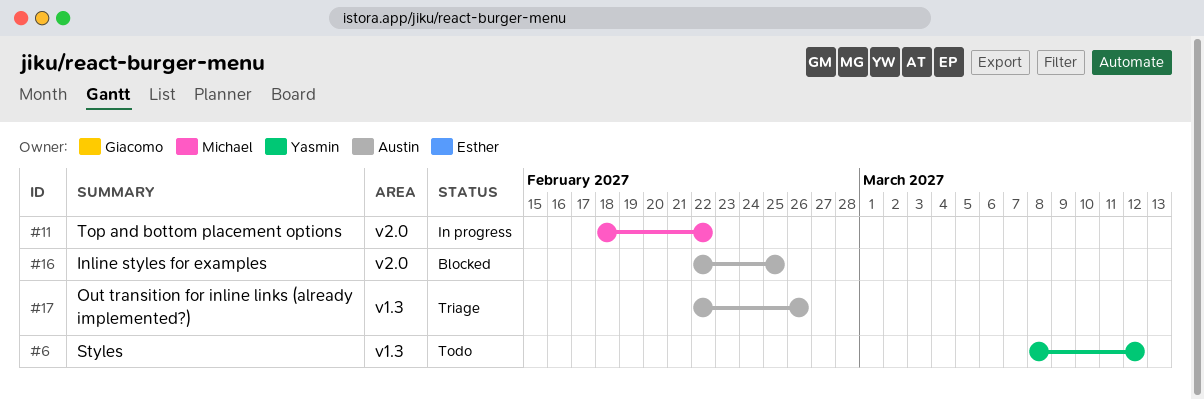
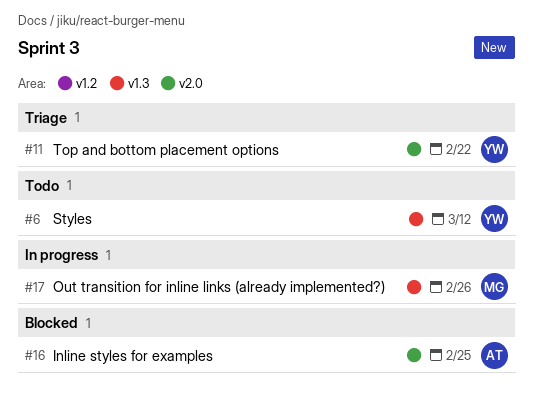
#11, status: In progress -> Triage
#11, owner: Michael -> Yasmin
#17, status: Triage -> In progress
#17, owner: Austin -> Michael

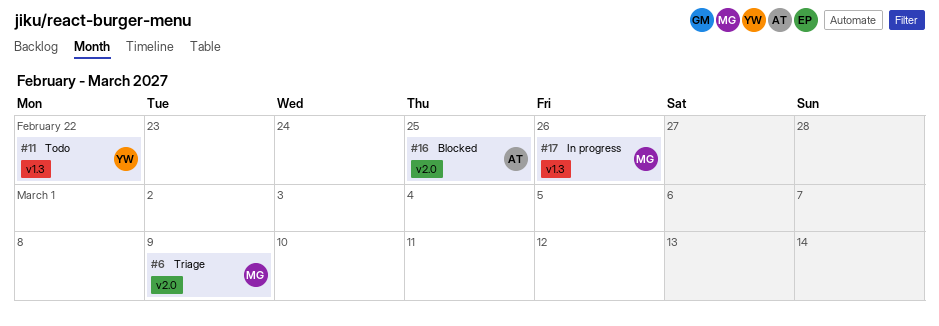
#6, status: Todo -> Triage
#6, owner: YW -> MG
#6, label: v1.3 -> v2.0
#6, due: Mar 12 -> Mar 9
#11, status: Triage -> Todo
#11, label: v2.0 -> v1.3

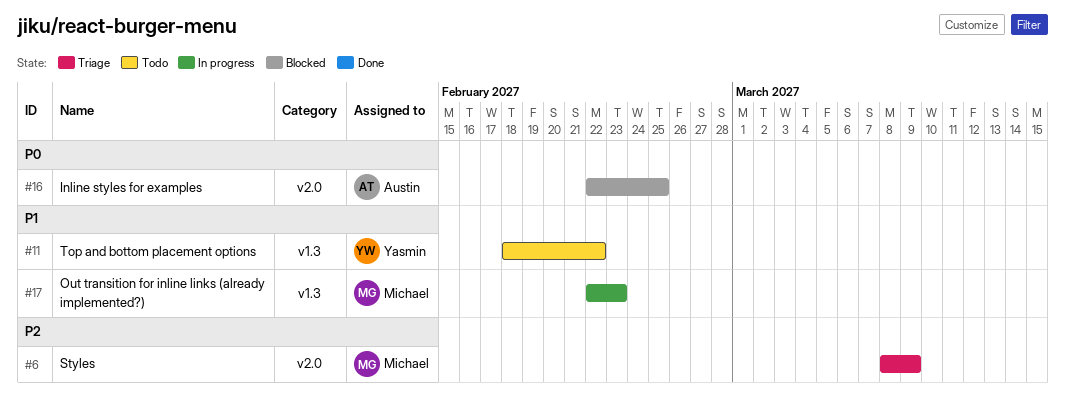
#17, due: Feb 26 -> Feb 23

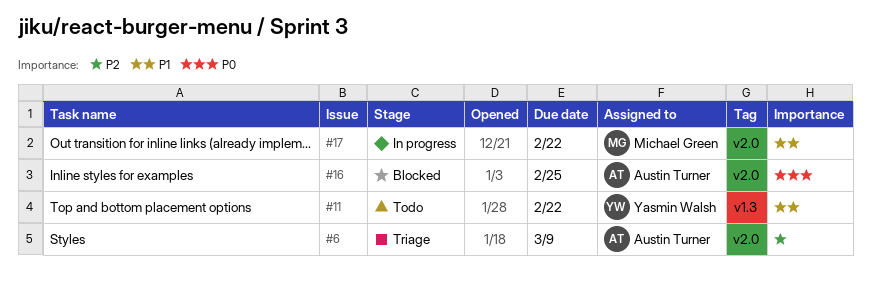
#6, owner: Michael Green -> Austin Turner
#17, label: v1.3 -> v2.0
#17, due: Feb 23 -> Feb 22

